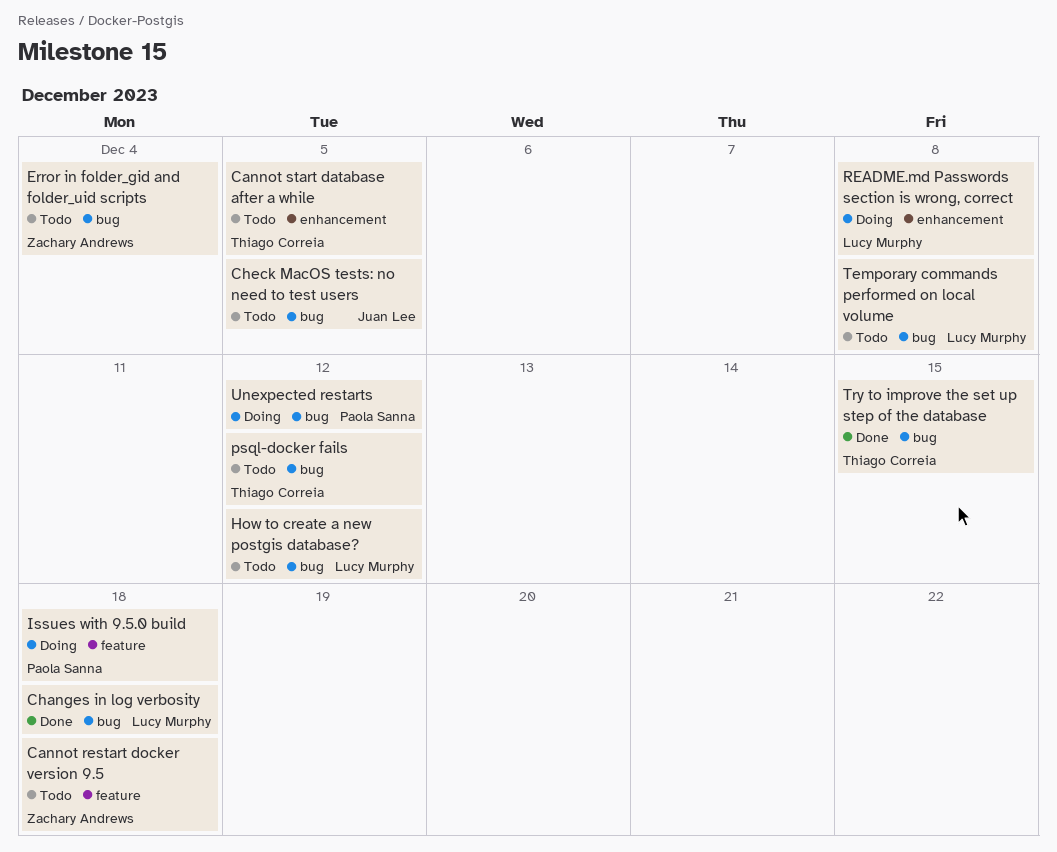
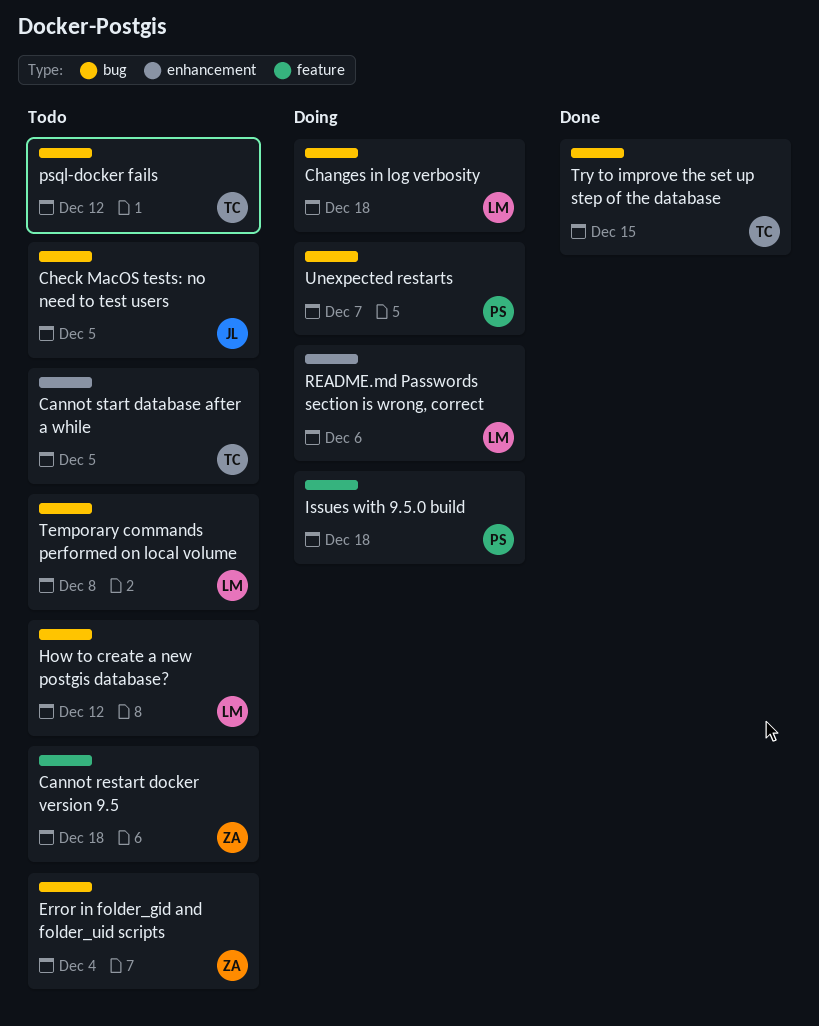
Changes in log verbosity, status: Done -> Doing
README.md Passwords section is wrong, correct, due: Dec 8 -> Dec 6
Unexpected restarts, due: Dec 12 -> Dec 7

